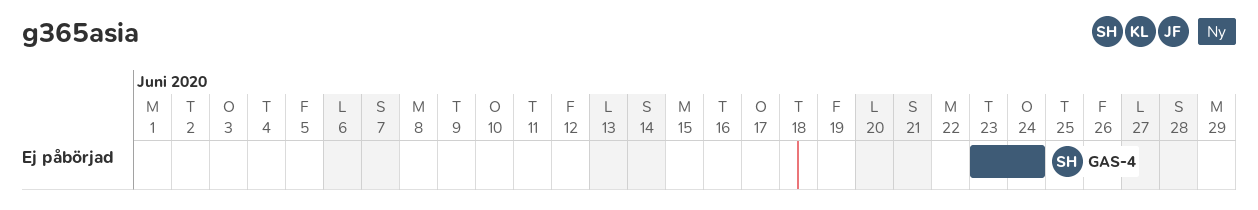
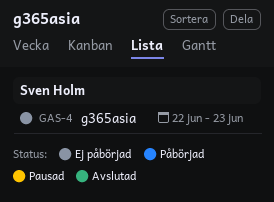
GAS-4, start: Jun 23 -> Jun 22
GAS-4, due: Jun 24 -> Jun 23

